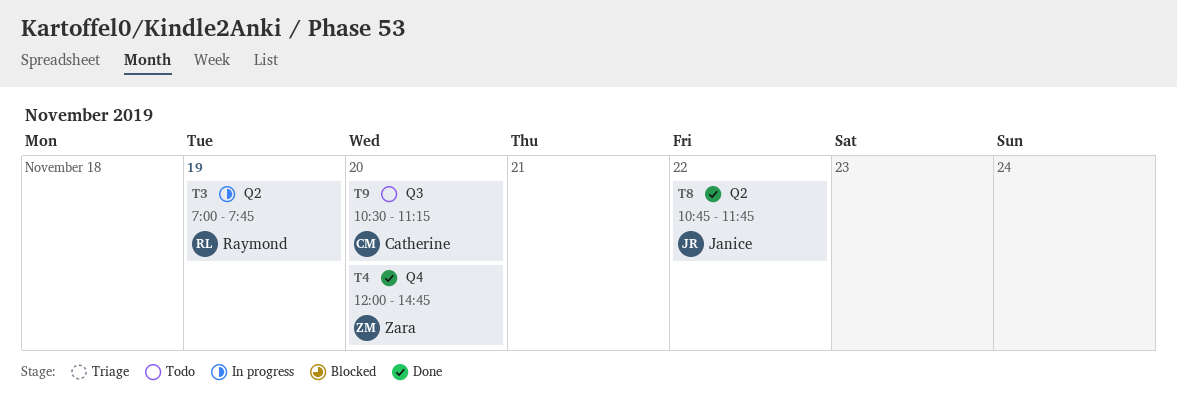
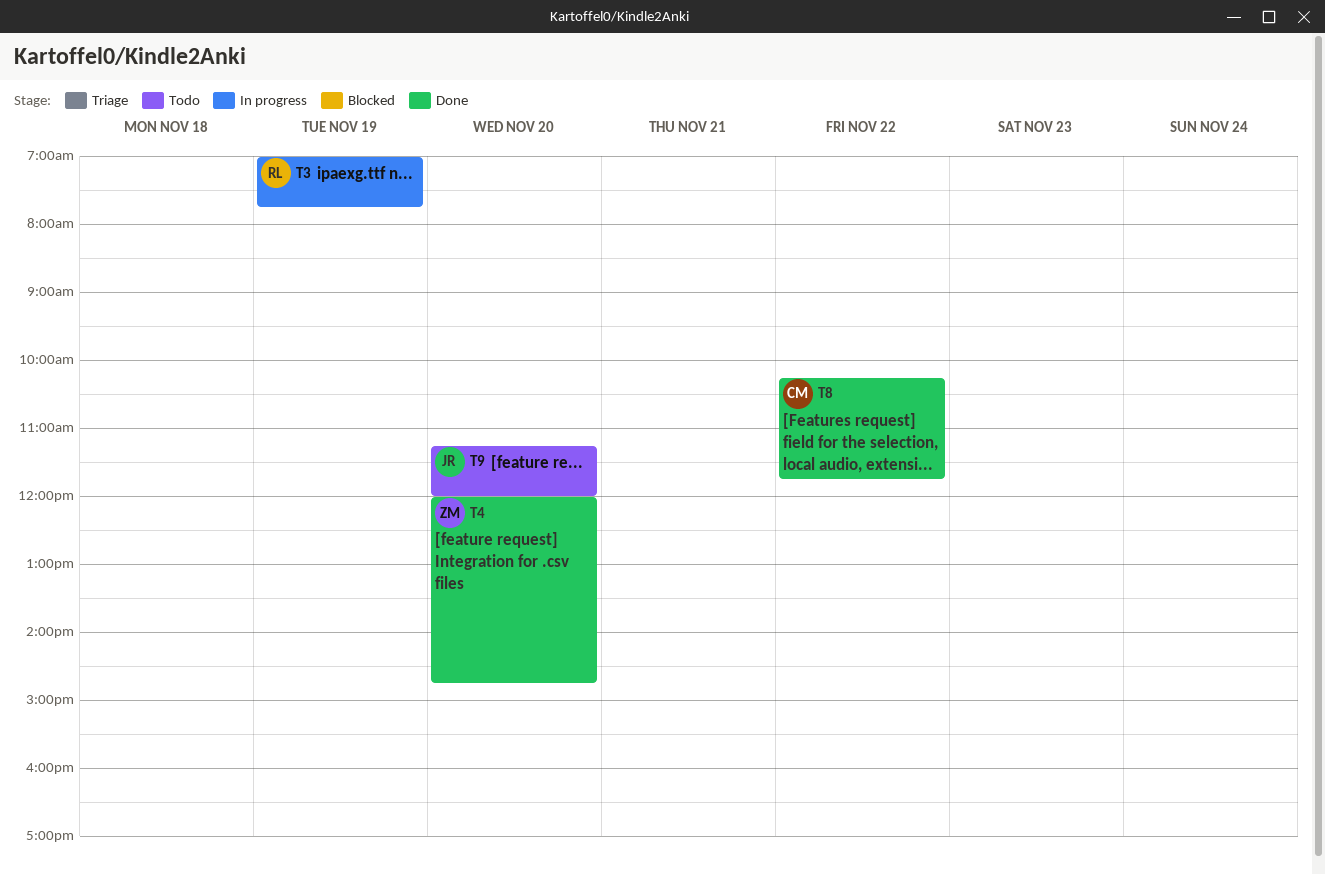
T8, owner: Janice -> Catherine
T8, begins: 10:45 -> 10:15
T9, owner: Catherine -> Janice
T9, begins: 10:30 -> 11:15
T9, ends: 11:15 -> 12:00

